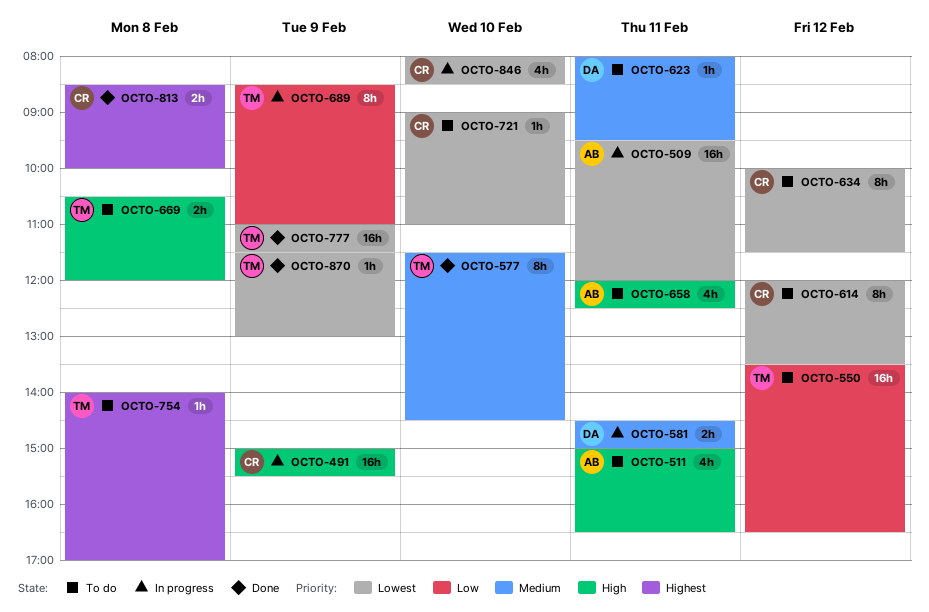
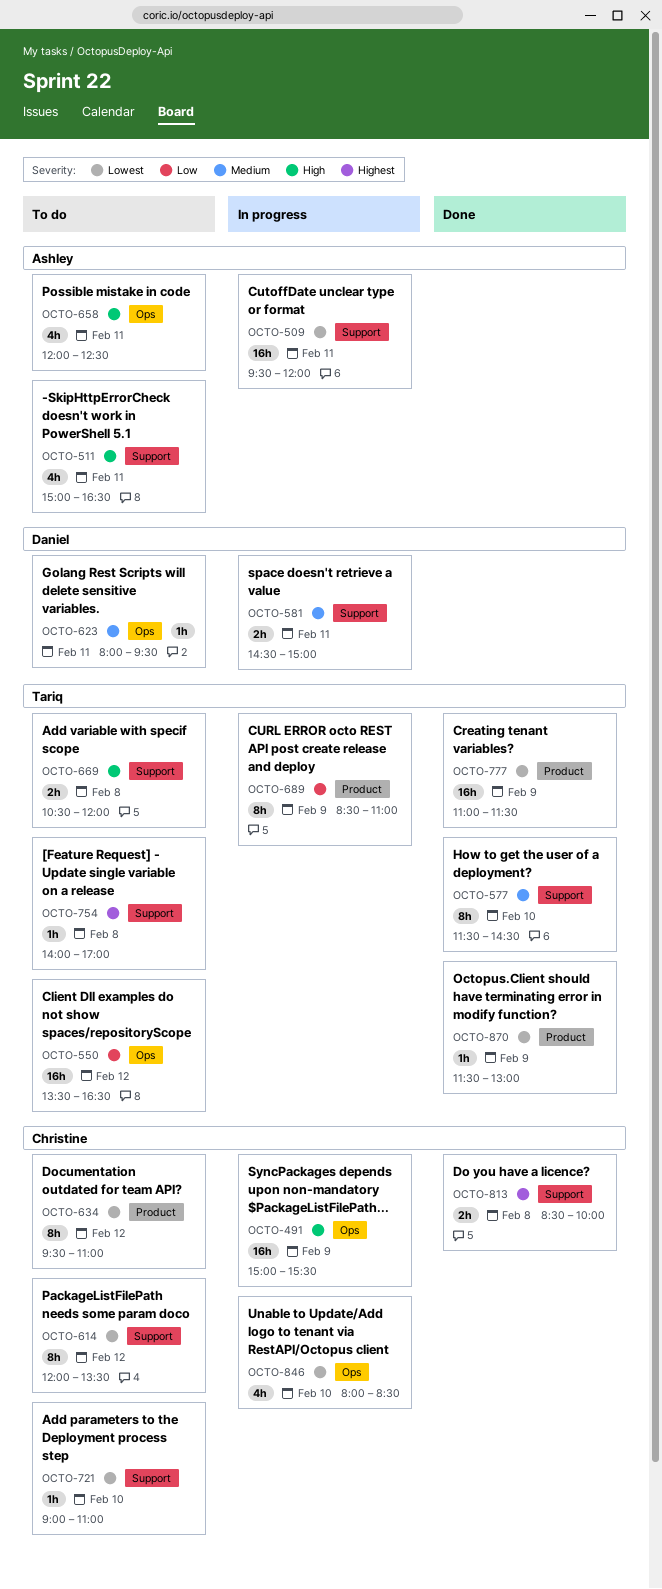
OCTO-634, begins: 10:00 -> 09:30
OCTO-634, ends: 11:30 -> 11:00

